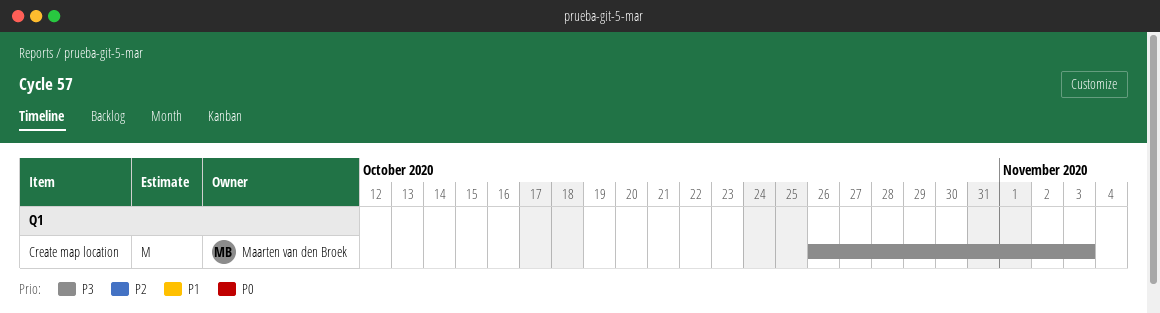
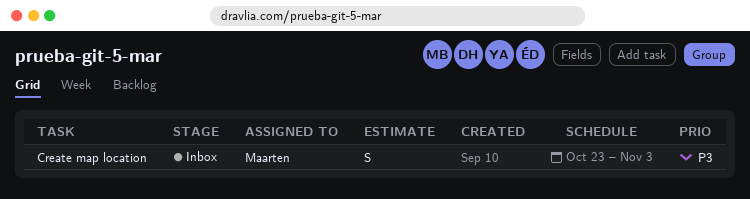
Create map location, estimate: M -> S
Create map location, start: Oct 26 -> Oct 23

